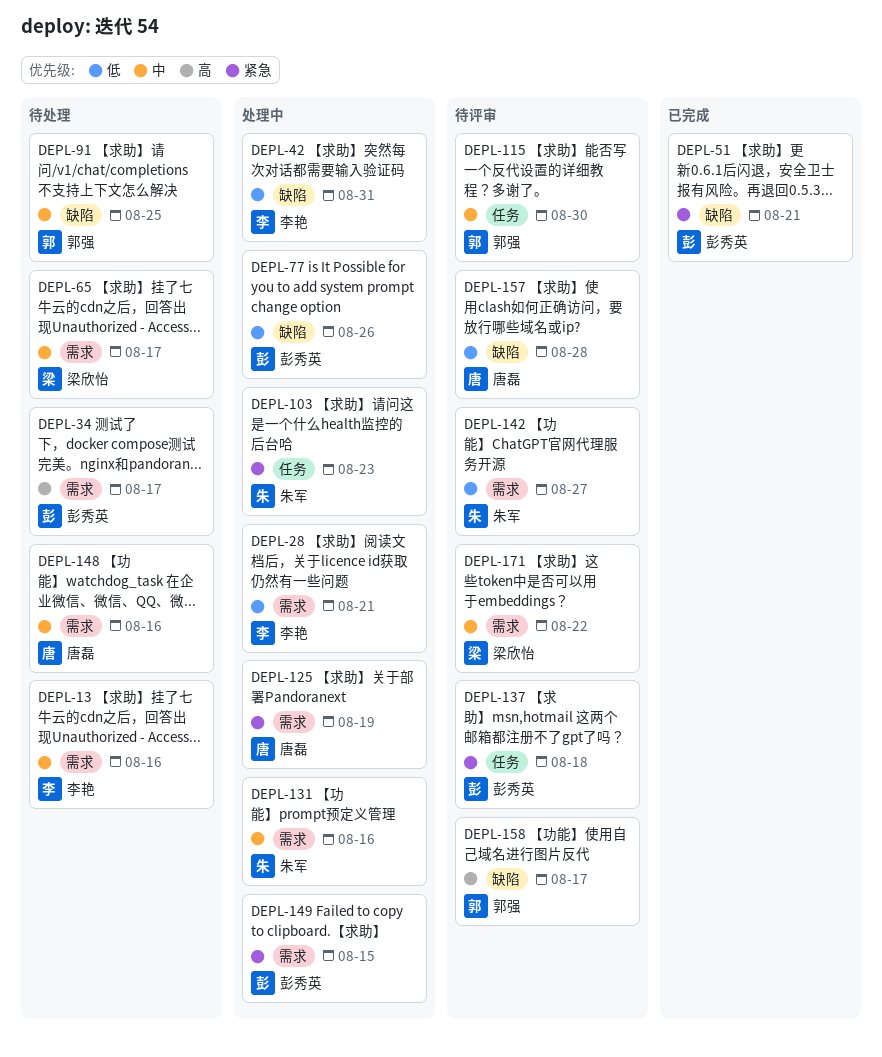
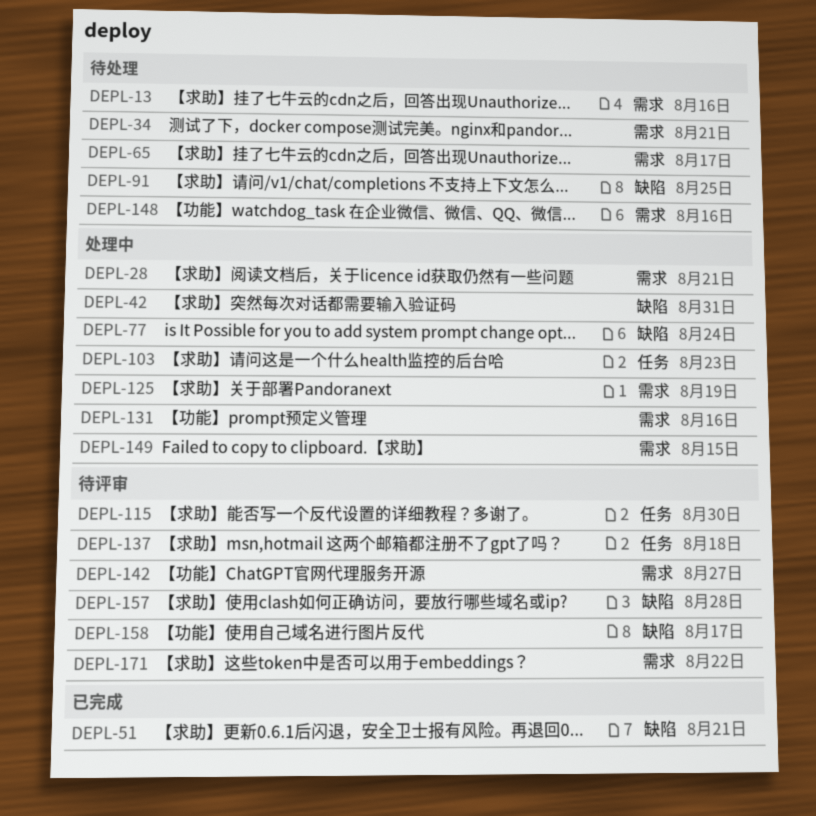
DEPL-34, due: Aug 17 -> Aug 21
DEPL-77, due: Aug 26 -> Aug 24

